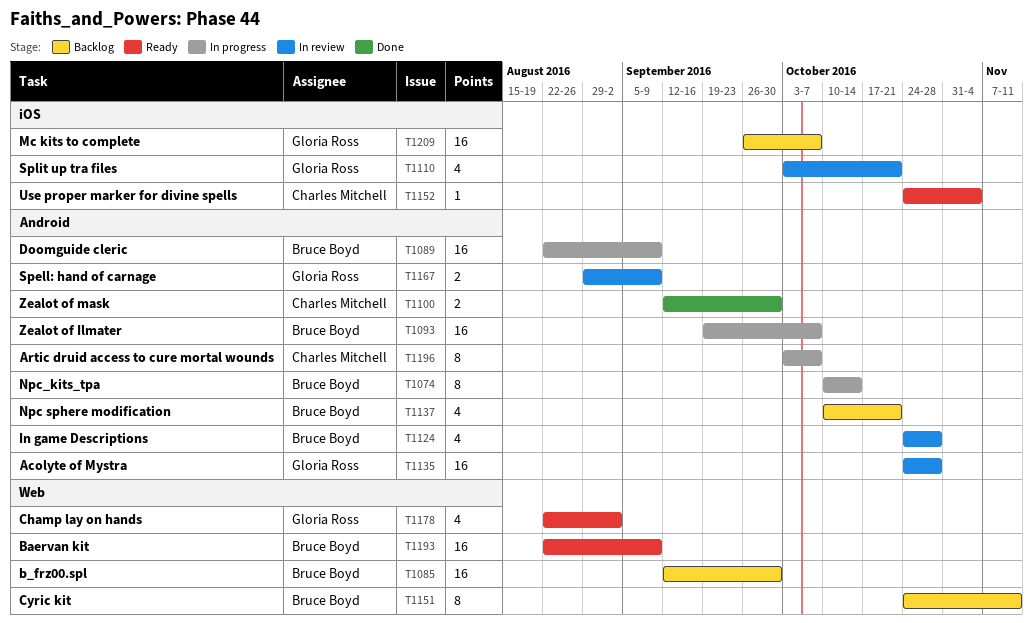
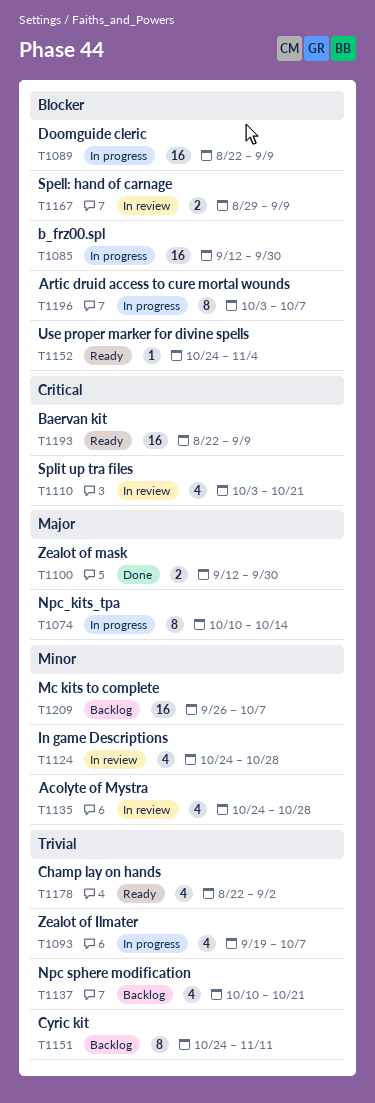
T1085, status: Backlog -> In progress
T1093, estimate: 16 -> 4
T1135, estimate: 16 -> 4

